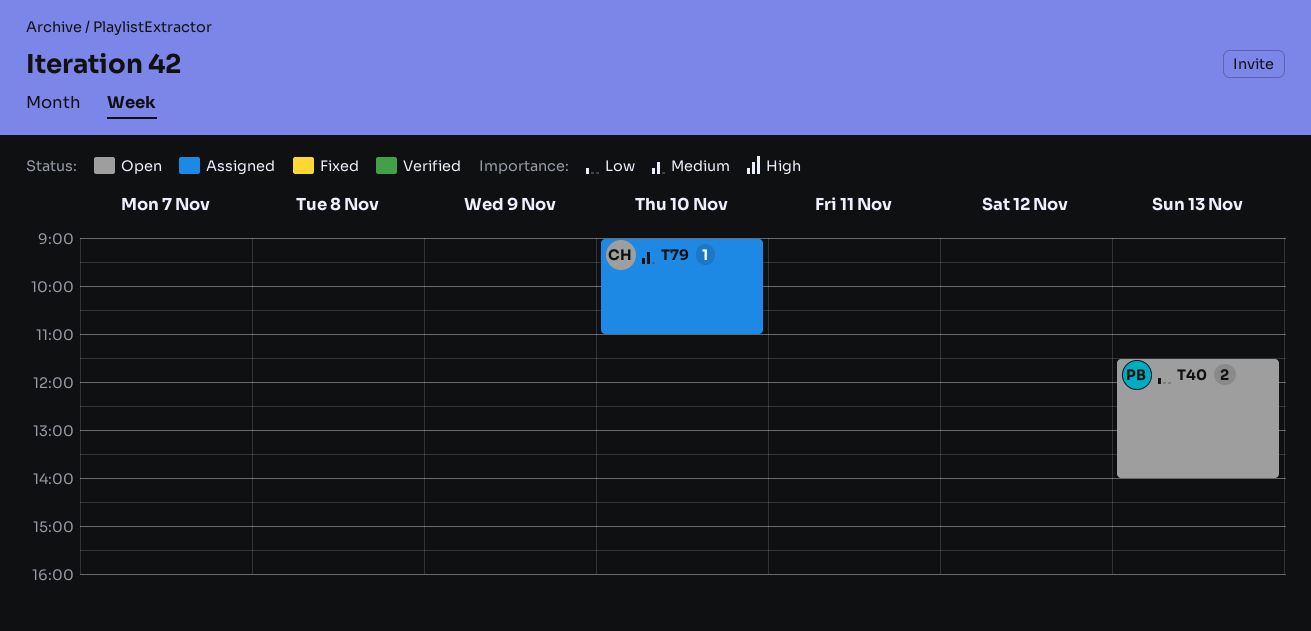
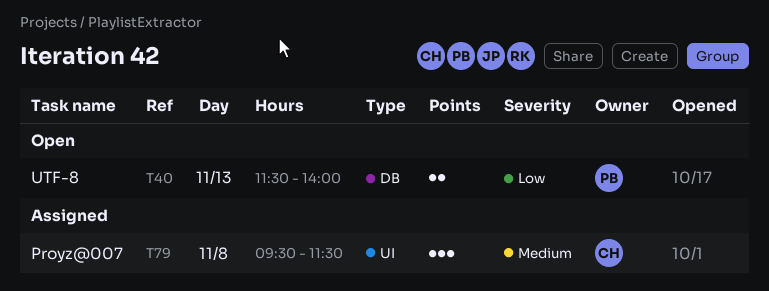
T79, estimate: 1 -> 3
T79, day: Nov 10 -> Nov 8
T79, begins: 09:00 -> 09:30
T79, ends: 11:00 -> 11:30

